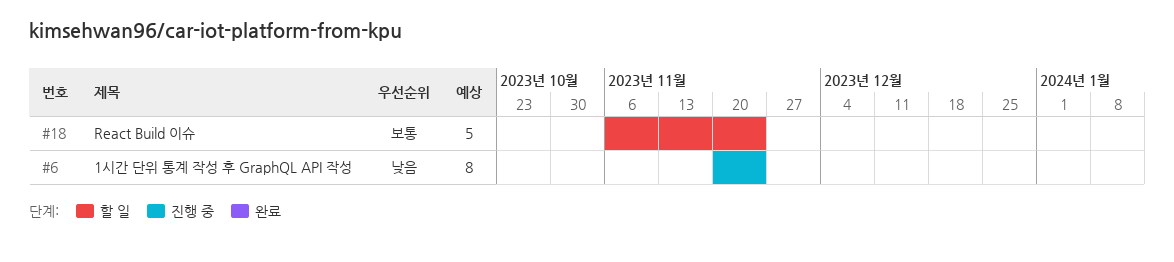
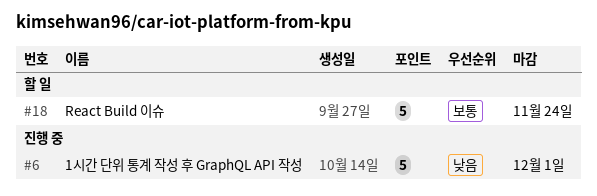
#6, estimate: 8 -> 5
#6, due: Nov 24 -> Dec 1

